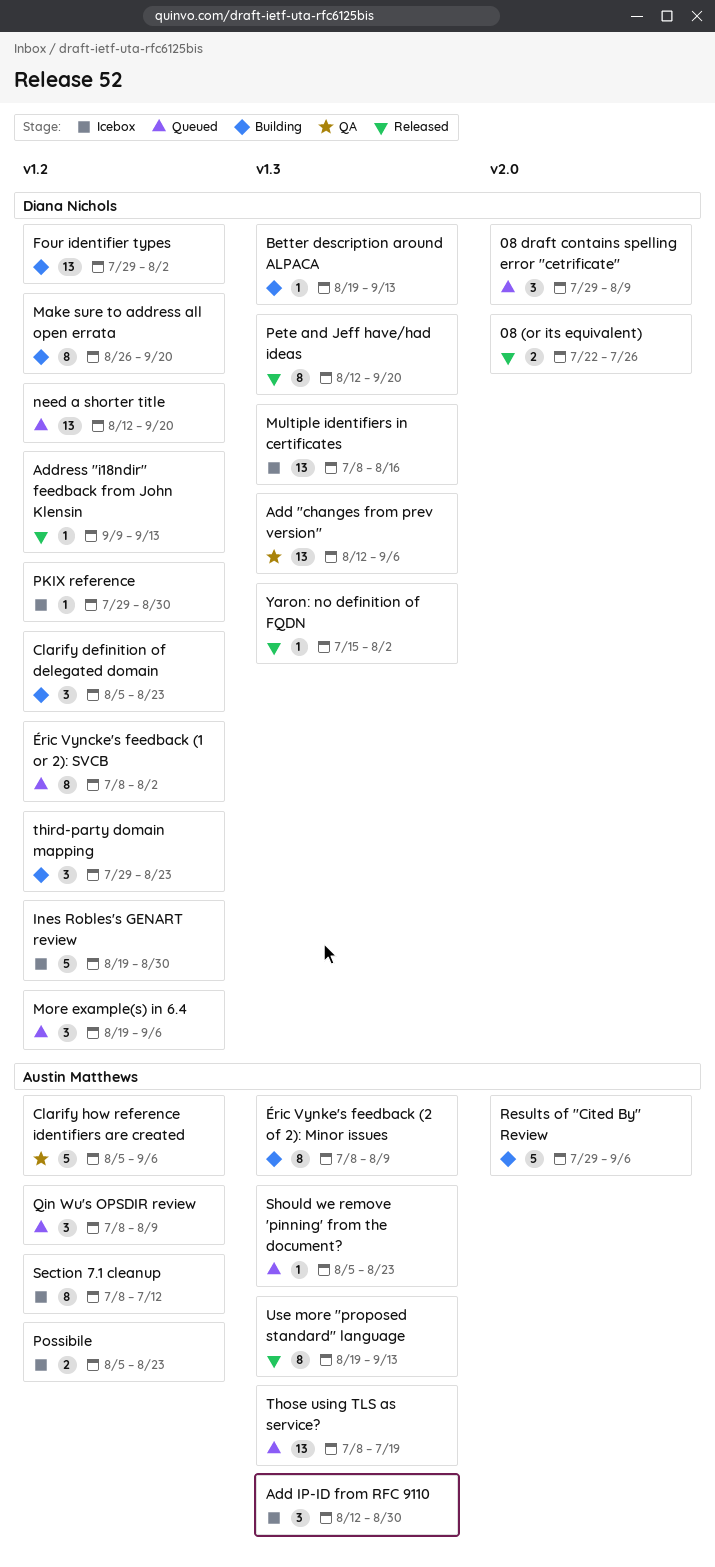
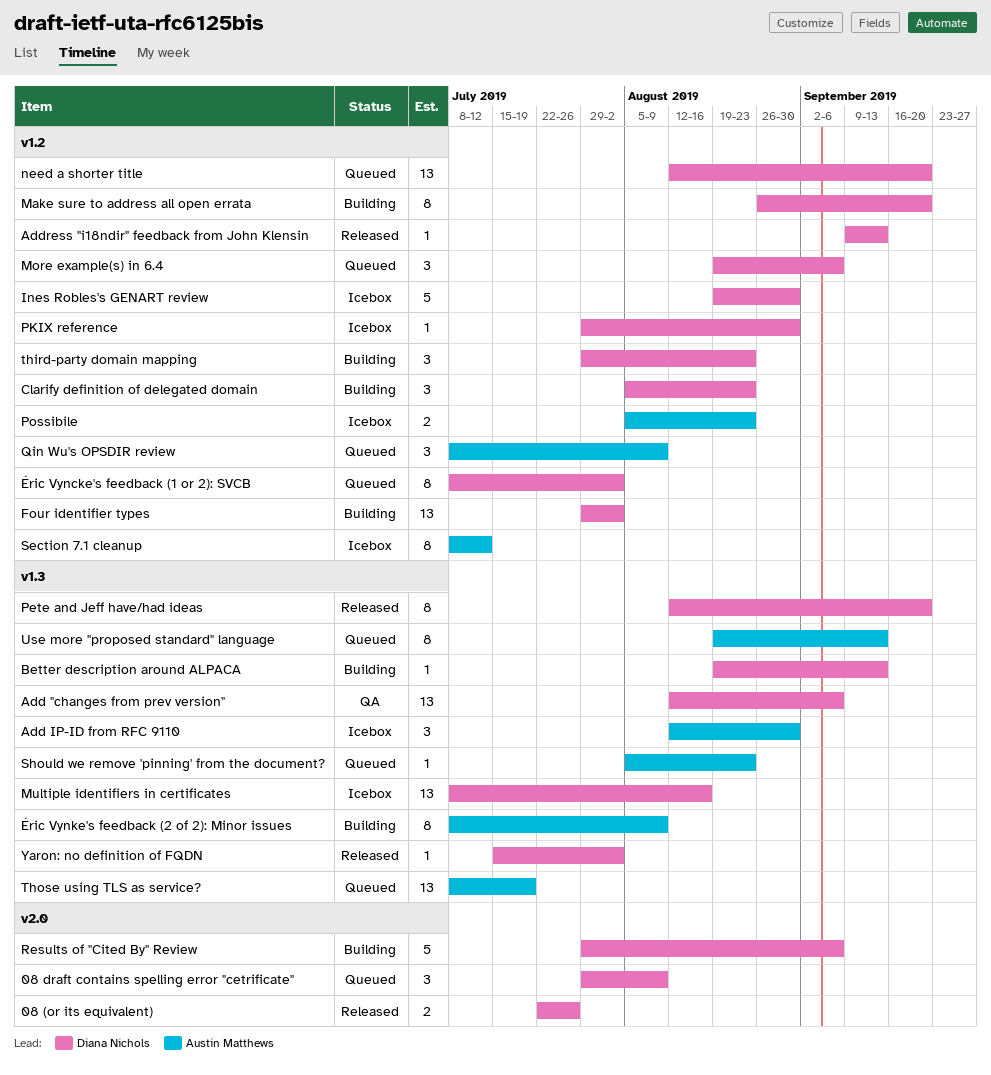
Clarify how reference identifiers are created: present -> none
Results of "Cited By" Review, owner: Austin Matthews -> Diana Nichols
Use more "proposed standard" language, status: Released -> Queued

